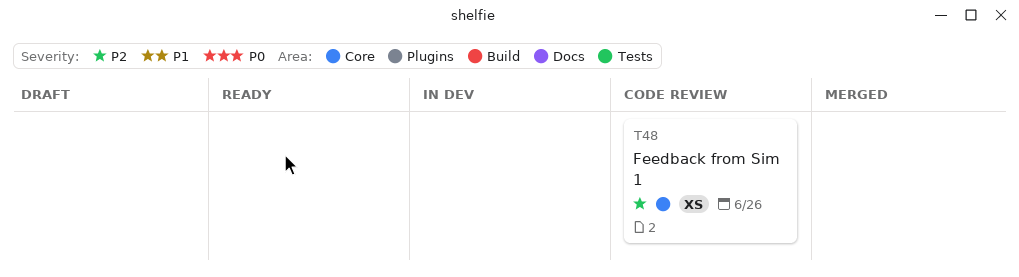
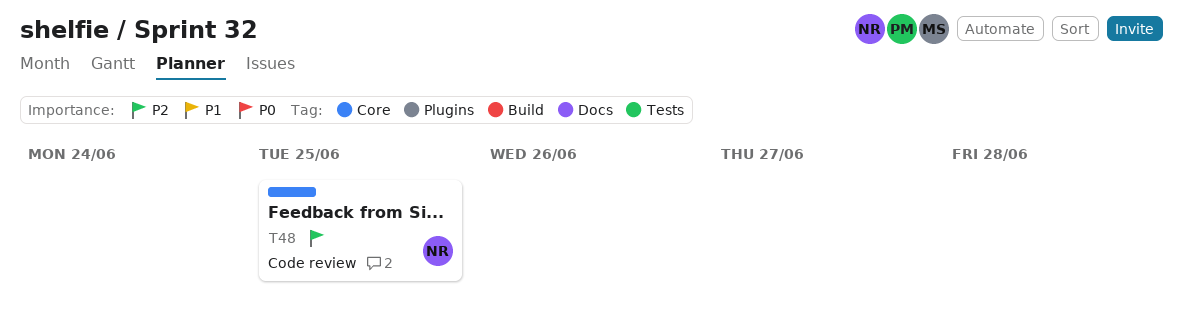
T48, due: Jun 26 -> Jun 25

